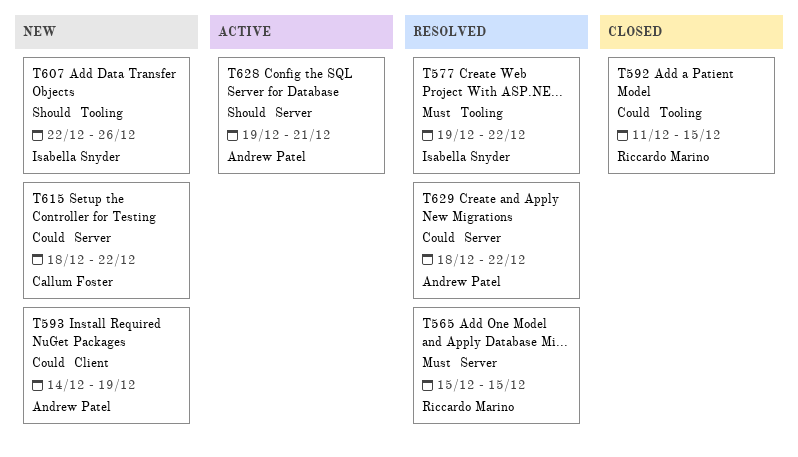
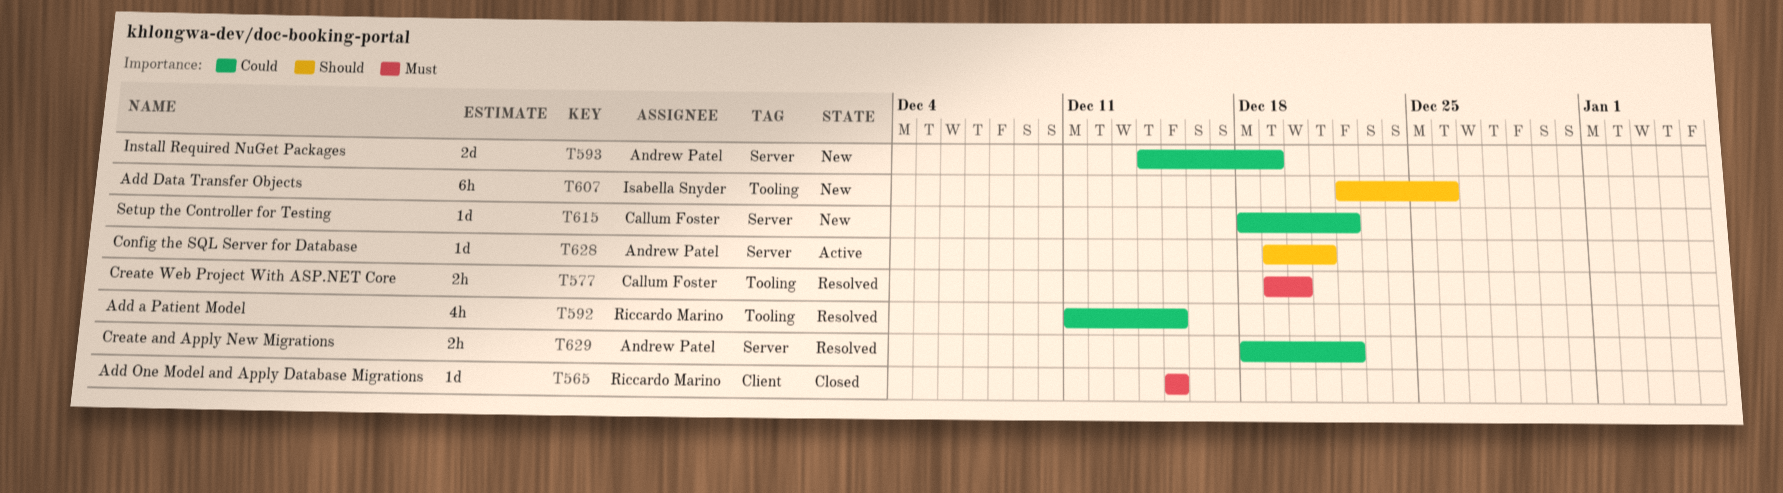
T565, status: Resolved -> Closed
T565, label: Server -> Client
T577, owner: Isabella Snyder -> Callum Foster
T577, due: Dec 22 -> Dec 20
T592, status: Closed -> Resolved
T593, label: Client -> Server

